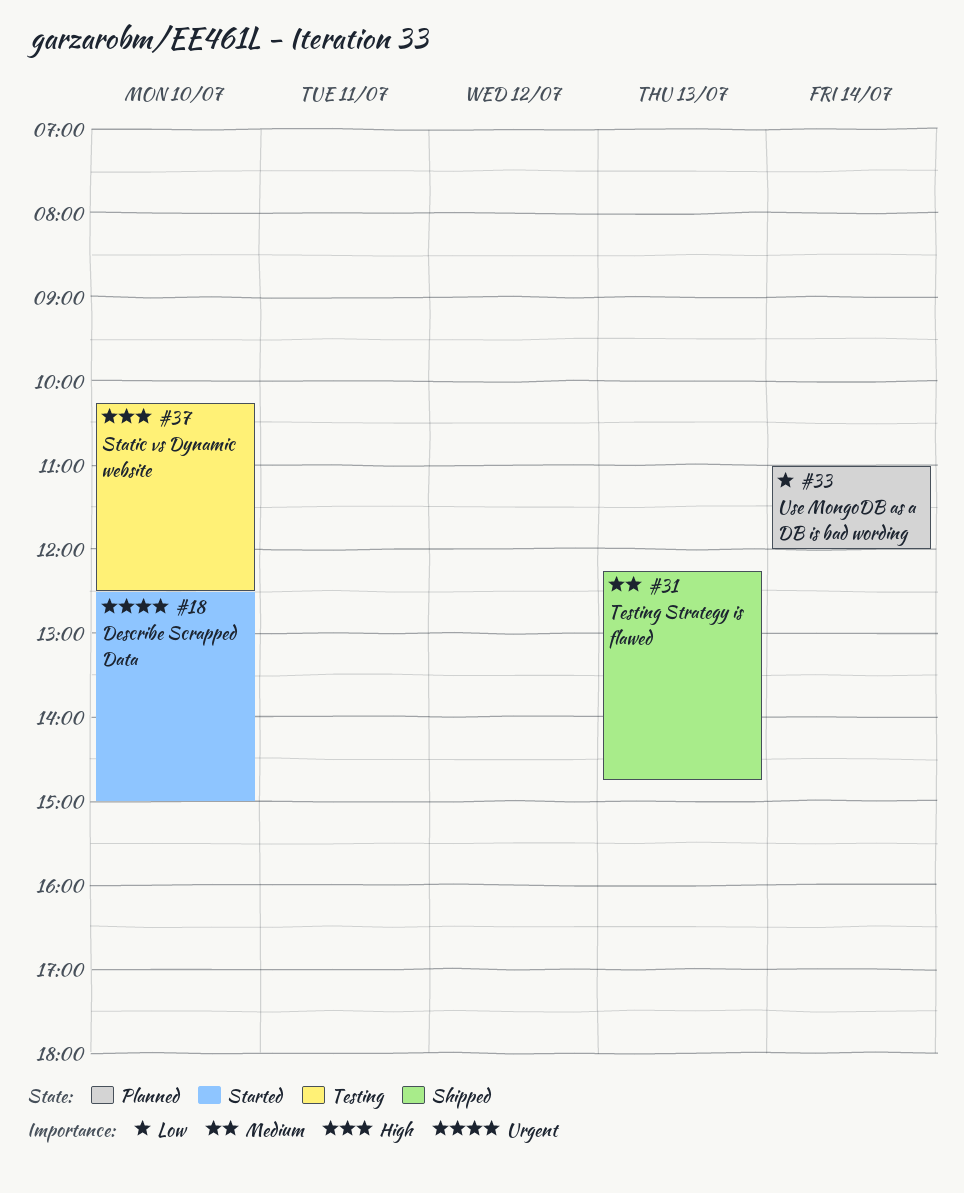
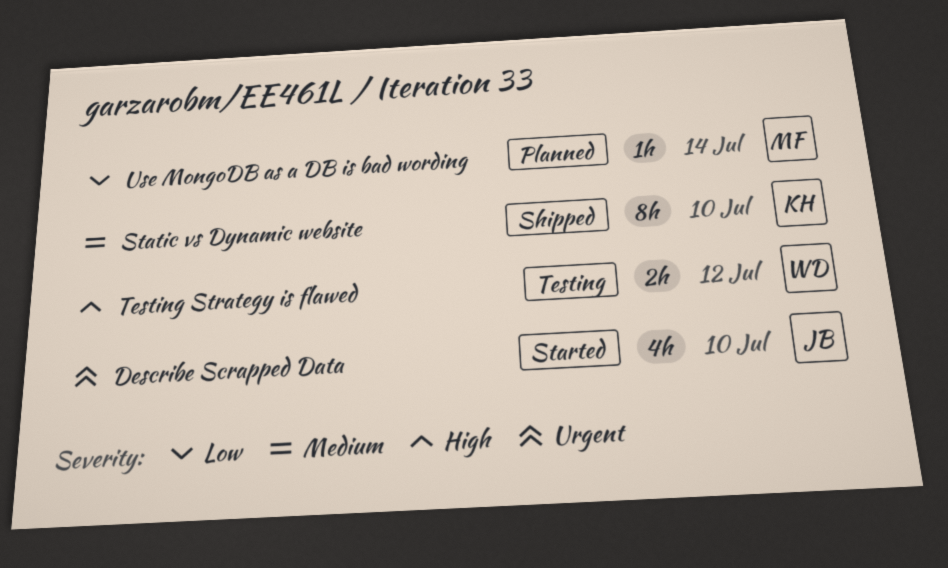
Static vs Dynamic website, status: Testing -> Shipped
Static vs Dynamic website, priority: High -> Medium
Testing Strategy is flawed, status: Shipped -> Testing
Testing Strategy is flawed, priority: Medium -> High
Testing Strategy is flawed, day: Jul 13 -> Jul 12

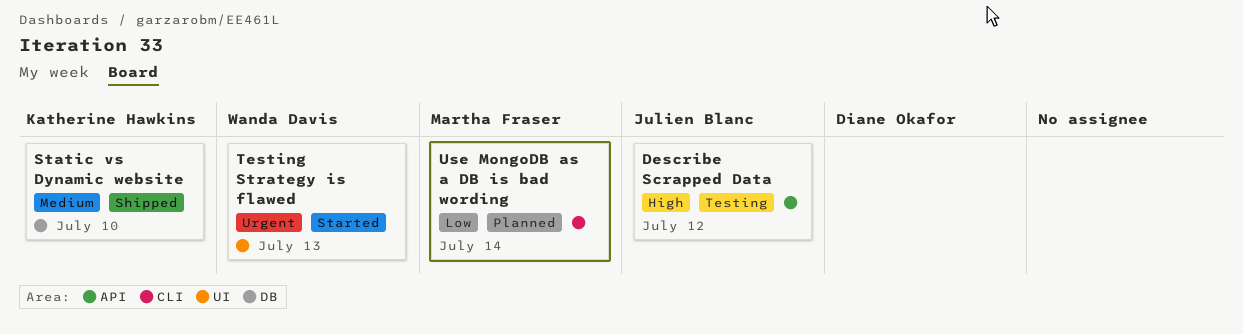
Describe Scrapped Data, status: Started -> Testing
Describe Scrapped Data, priority: Urgent -> High
Describe Scrapped Data, day: Jul 10 -> Jul 12
Testing Strategy is flawed, status: Testing -> Started
Testing Strategy is flawed, priority: High -> Urgent
Testing Strategy is flawed, day: Jul 12 -> Jul 13

